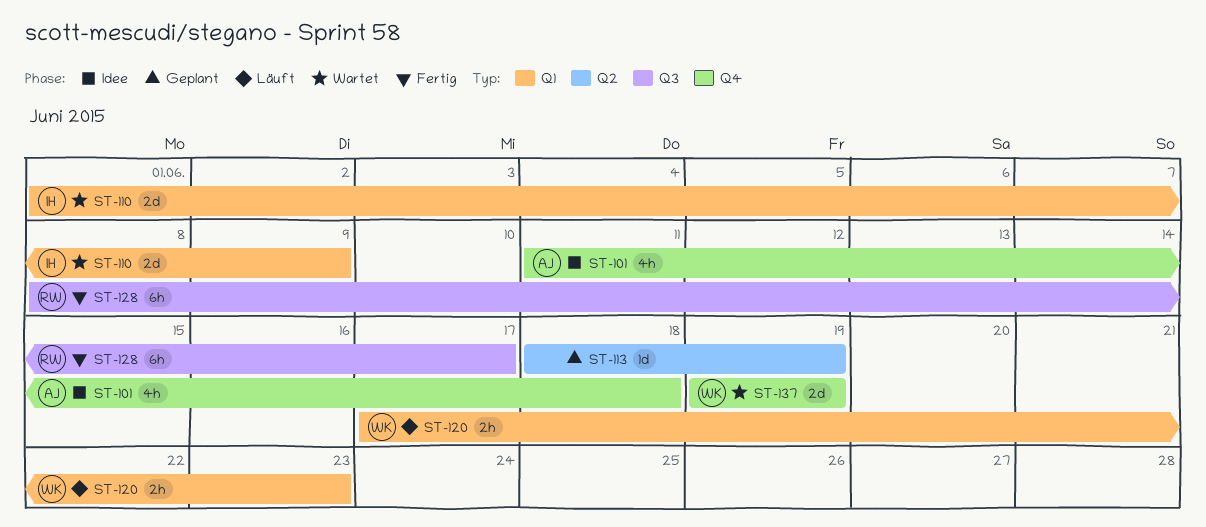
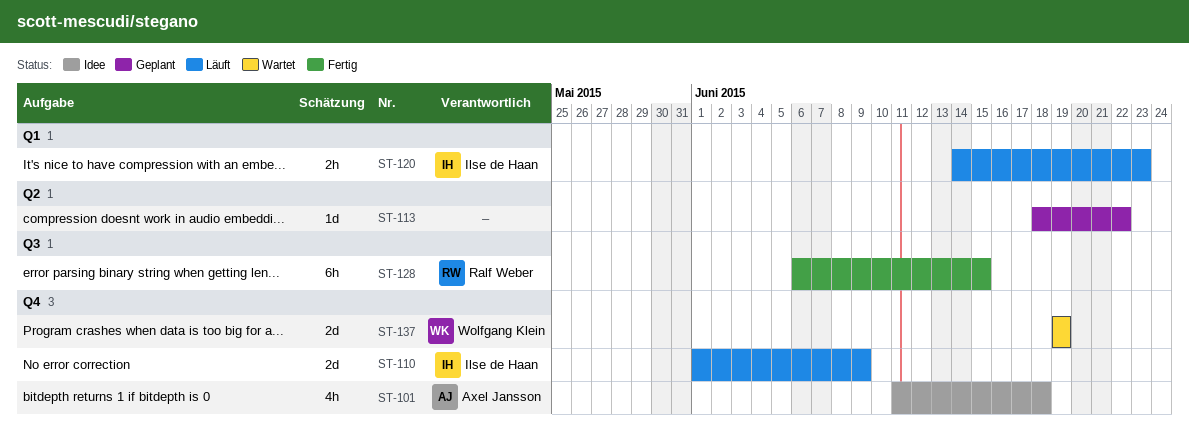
ST-110, status: Wartet -> Läuft
ST-110, label: Q1 -> Q4
ST-113, due: Jun 19 -> Jun 22
ST-120, owner: Wolfgang Klein -> Ilse de Haan
ST-120, start: Jun 17 -> Jun 14
ST-128, start: Jun 8 -> Jun 6
ST-128, due: Jun 17 -> Jun 15

